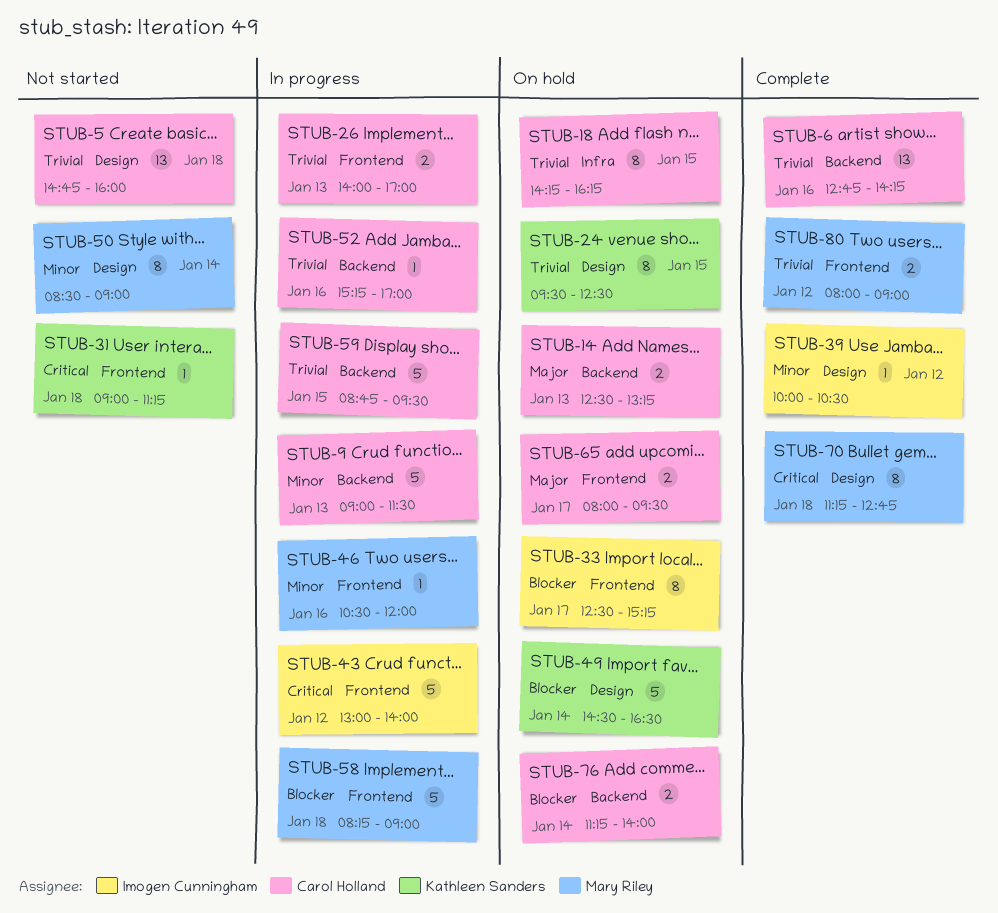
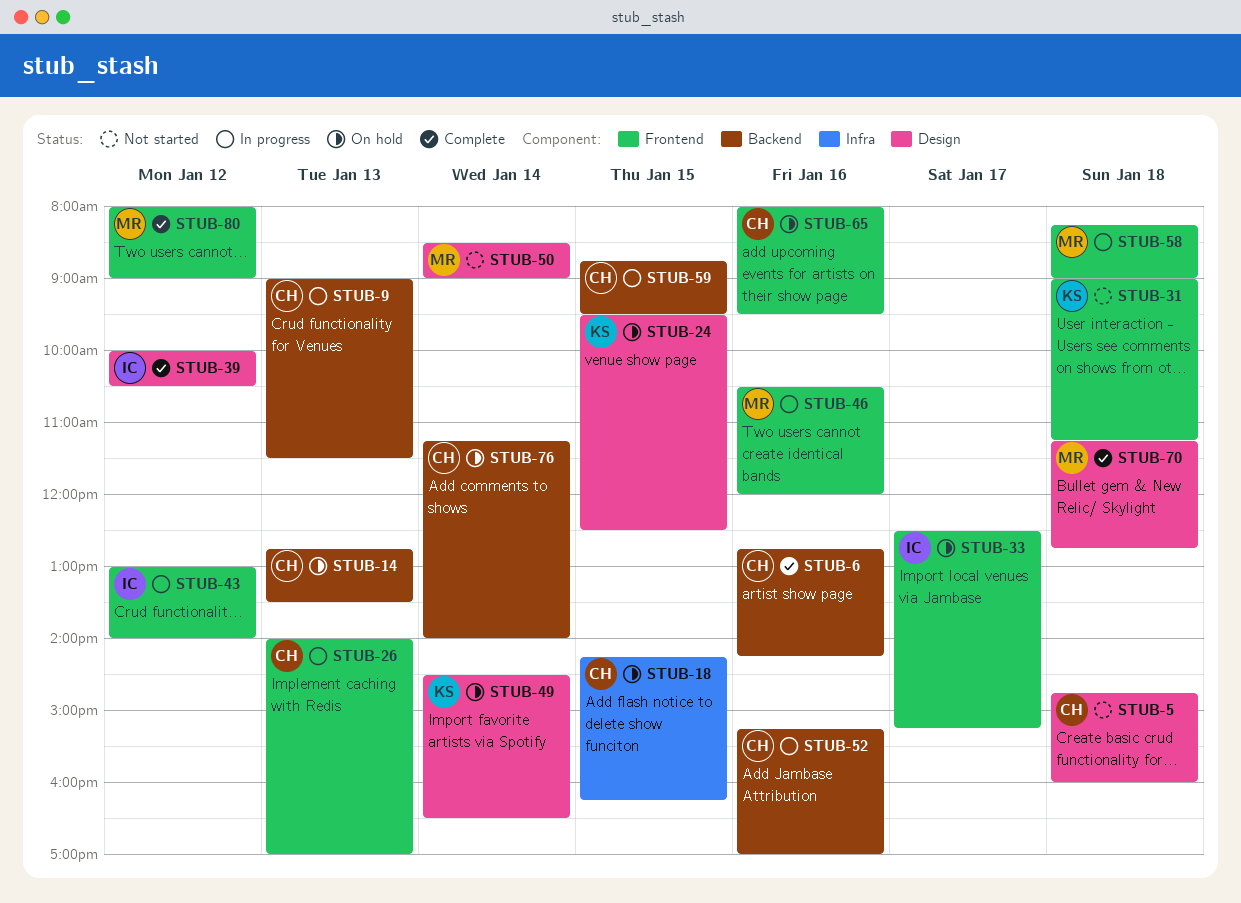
STUB-14, begins: 12:30 -> 12:45
STUB-14, ends: 13:15 -> 13:30
STUB-65, day: Jan 17 -> Jan 16

